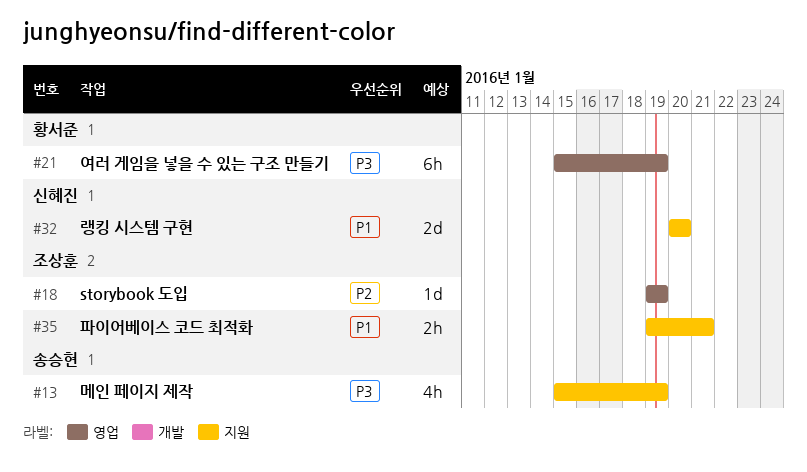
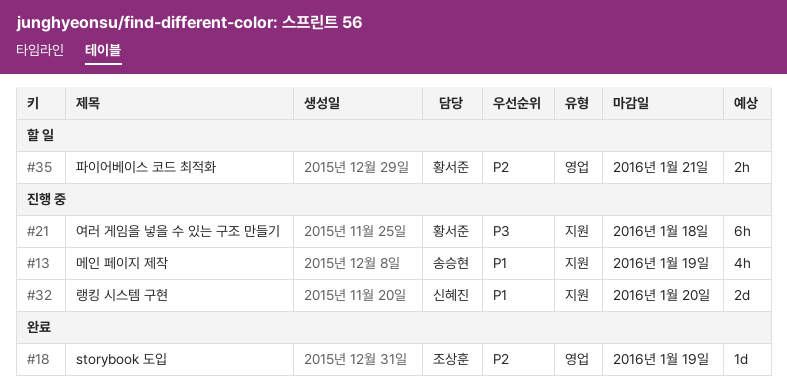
#13, priority: P3 -> P1
#21, label: 영업 -> 지원
#21, due: Jan 19 -> Jan 18
#35, owner: 조상훈 -> 황서준
#35, priority: P1 -> P2
#35, label: 지원 -> 영업

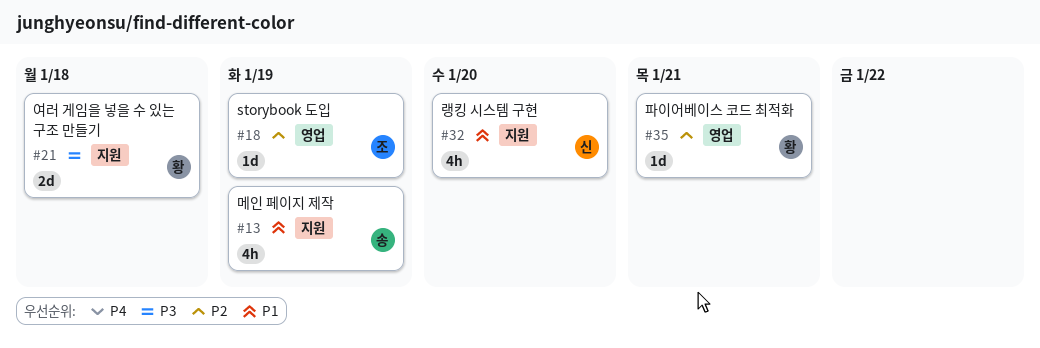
#21, estimate: 6h -> 2d
#32, estimate: 2d -> 4h
#35, estimate: 2h -> 1d

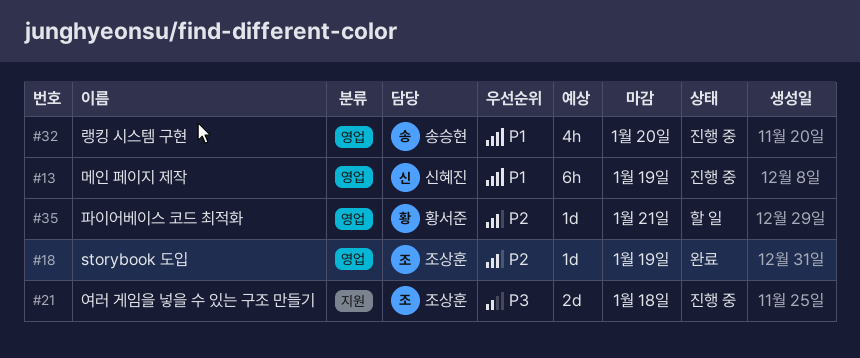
#13, owner: 송승현 -> 신혜진
#13, label: 지원 -> 영업
#13, estimate: 4h -> 6h
#21, owner: 황서준 -> 조상훈
#32, owner: 신혜진 -> 송승현
#32, label: 지원 -> 영업

